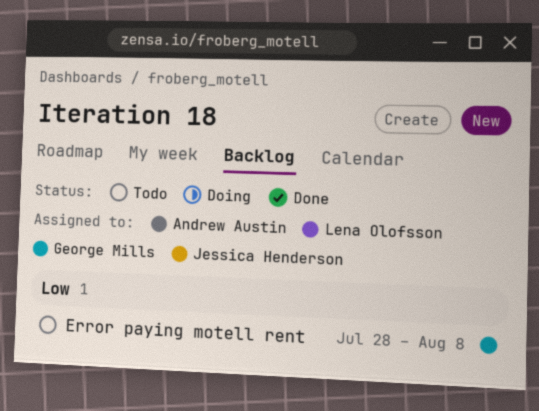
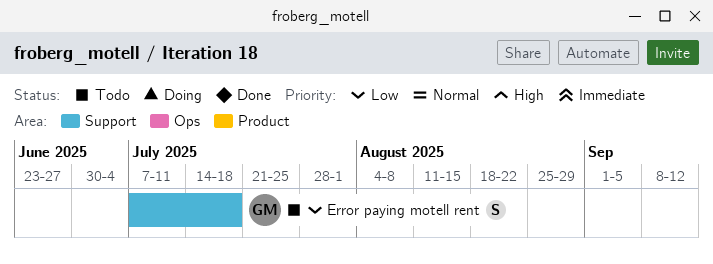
Error paying motell rent, start: Jul 28 -> Jul 7
Error paying motell rent, due: Aug 8 -> Jul 18

